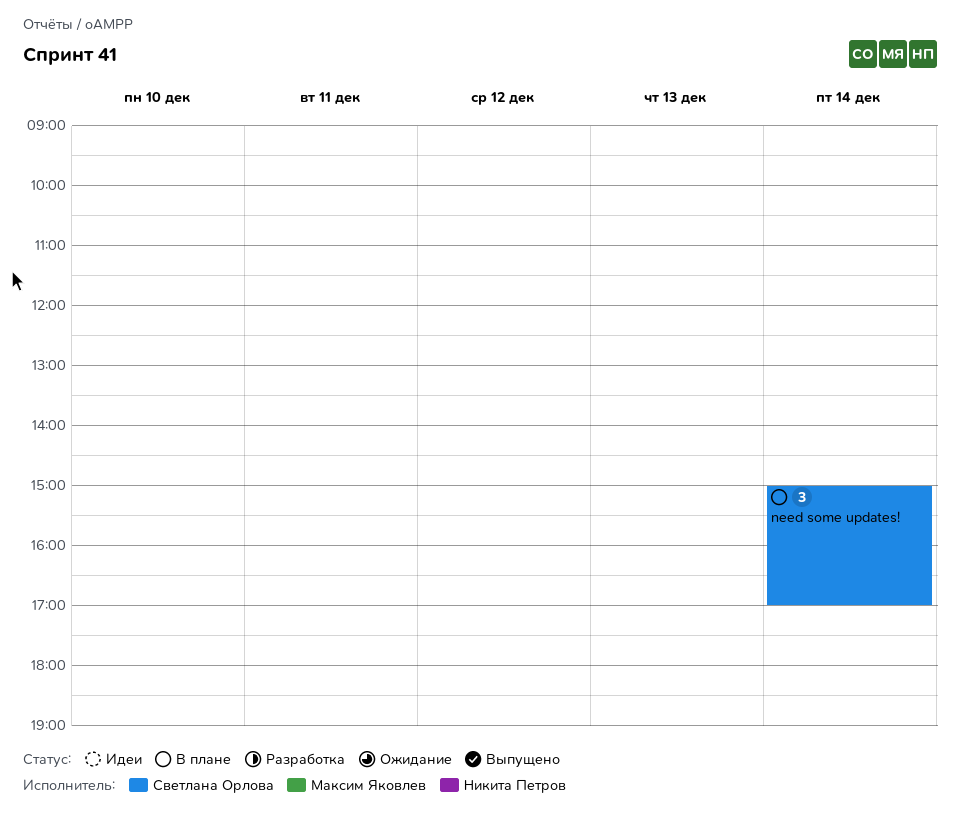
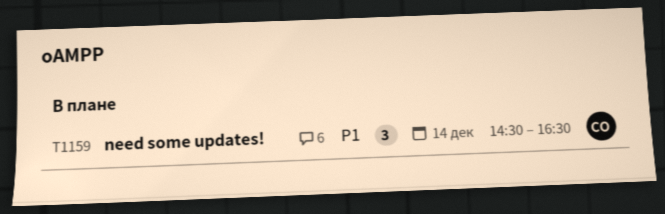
need some updates!, begins: 15:00 -> 14:30
need some updates!, ends: 17:00 -> 16:30

